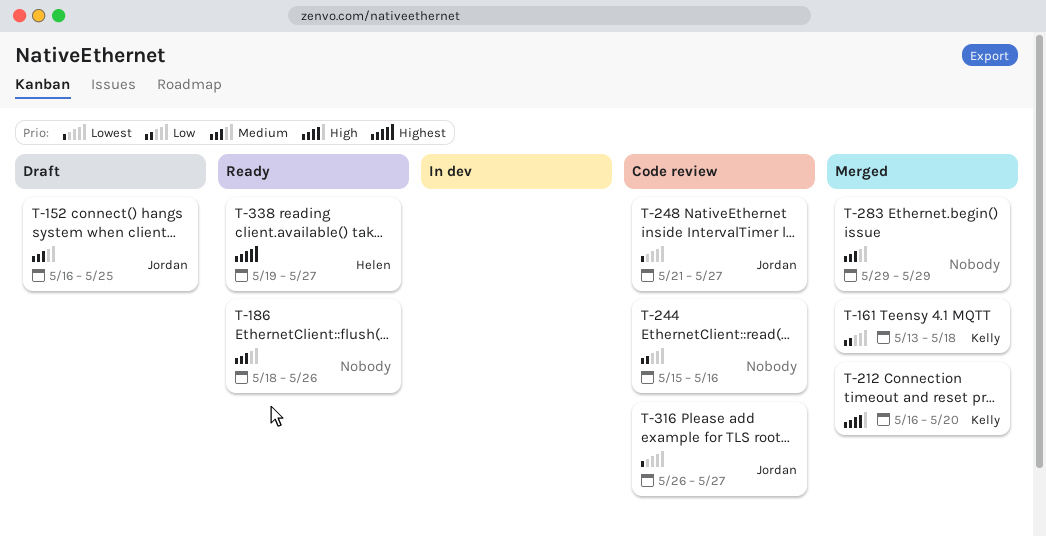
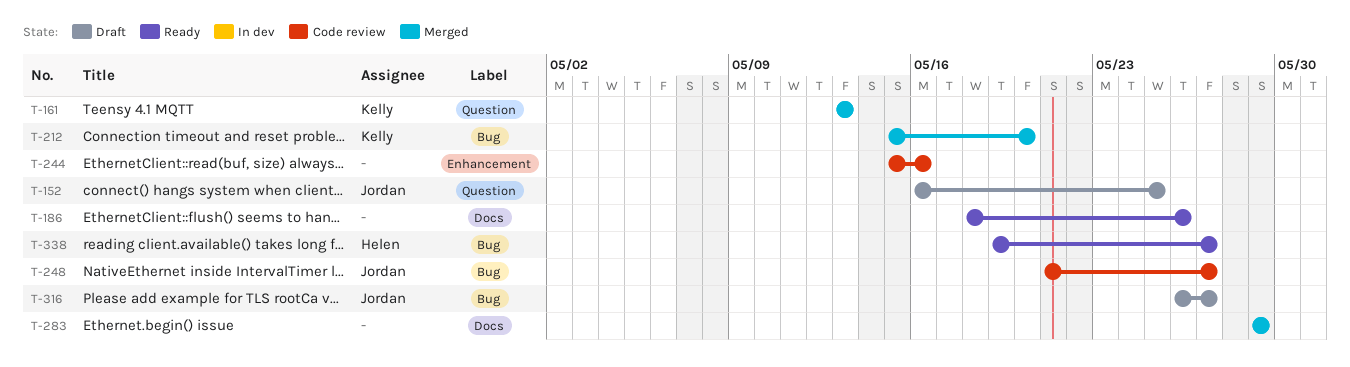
T-161, due: May 18 -> May 13
T-212, start: May 16 -> May 15
T-316, status: Code review -> Draft

